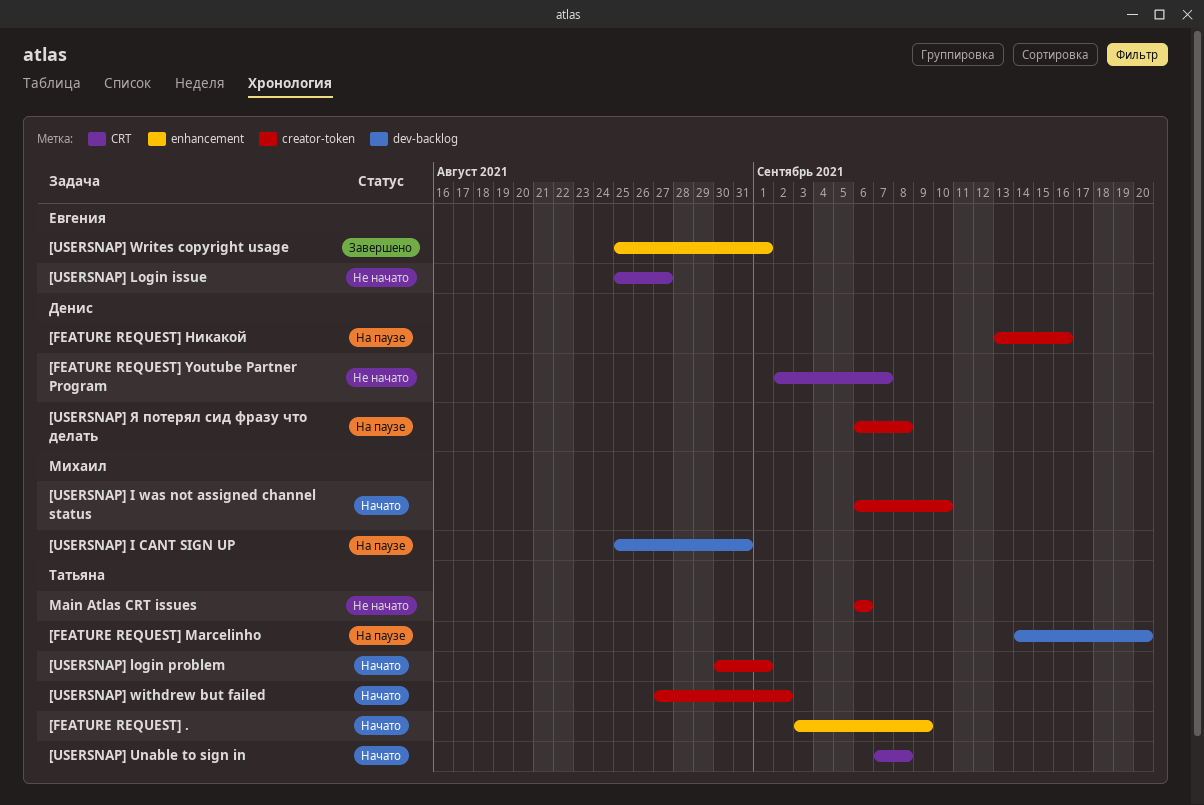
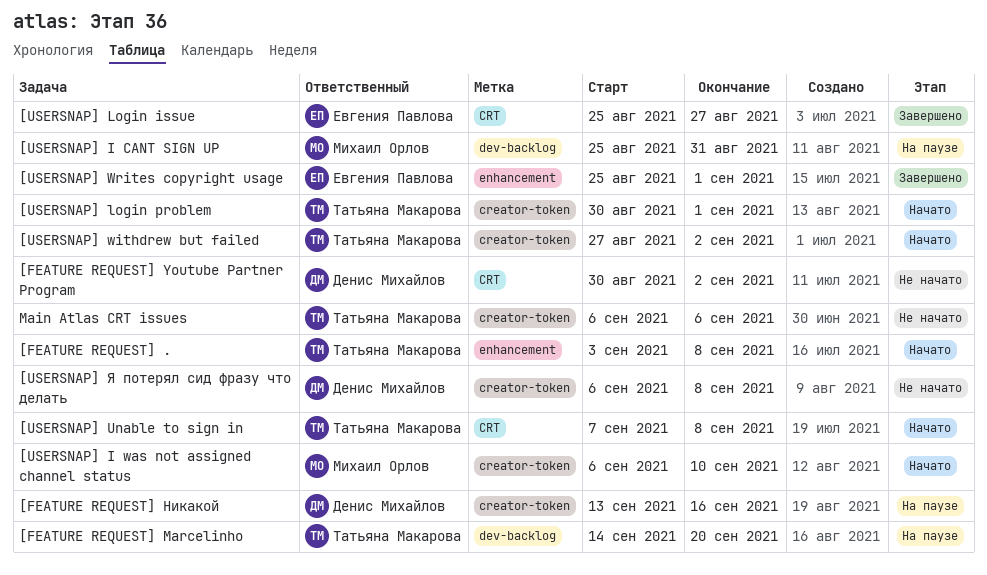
[FEATURE REQUEST] ., due: Sep 9 -> Sep 8
[FEATURE REQUEST] Youtube Partner Program, start: Sep 2 -> Aug 30
[FEATURE REQUEST] Youtube Partner Program, due: Sep 7 -> Sep 2
[USERSNAP] Login issue, status: Не начато -> Завершено
[USERSNAP] Я потерял сид фразу что делать, status: На паузе -> Не начато

